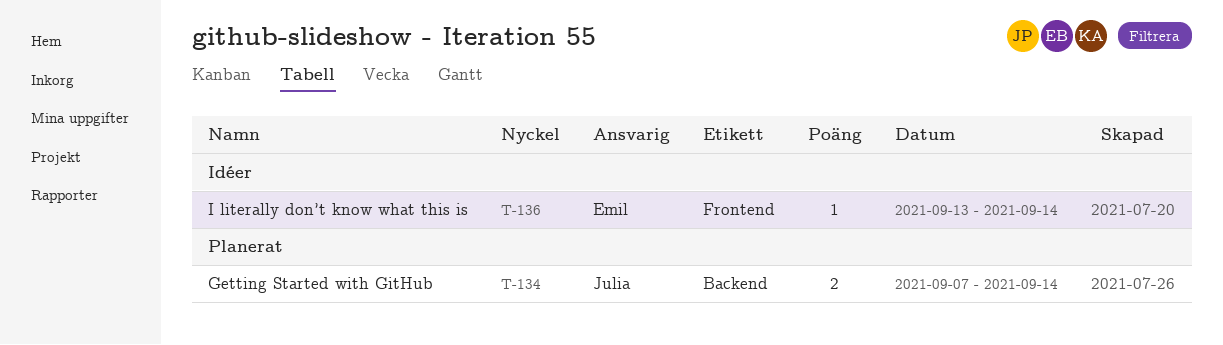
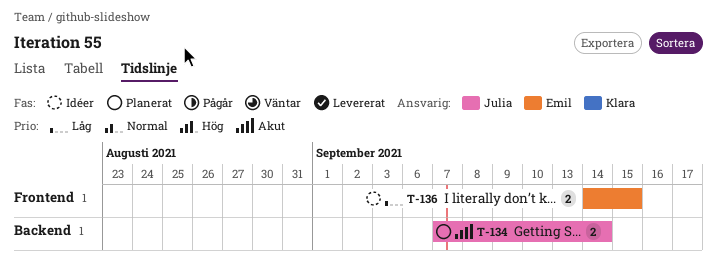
T-136, estimate: 1 -> 2
T-136, start: Sep 13 -> Sep 14
T-136, due: Sep 14 -> Sep 15

